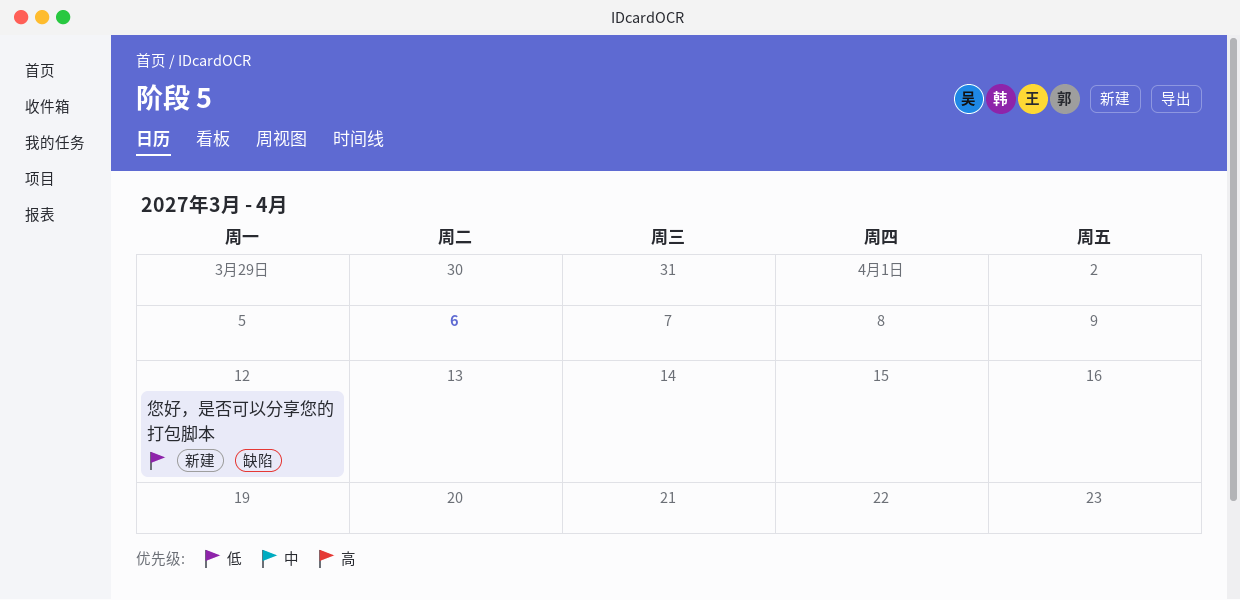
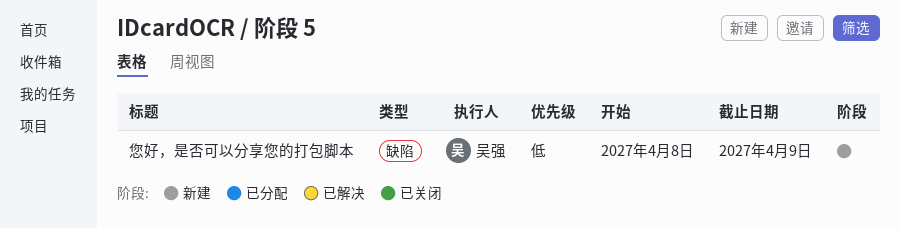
您好，是否可以分享您的打包脚本, due: Apr 12 -> Apr 9

